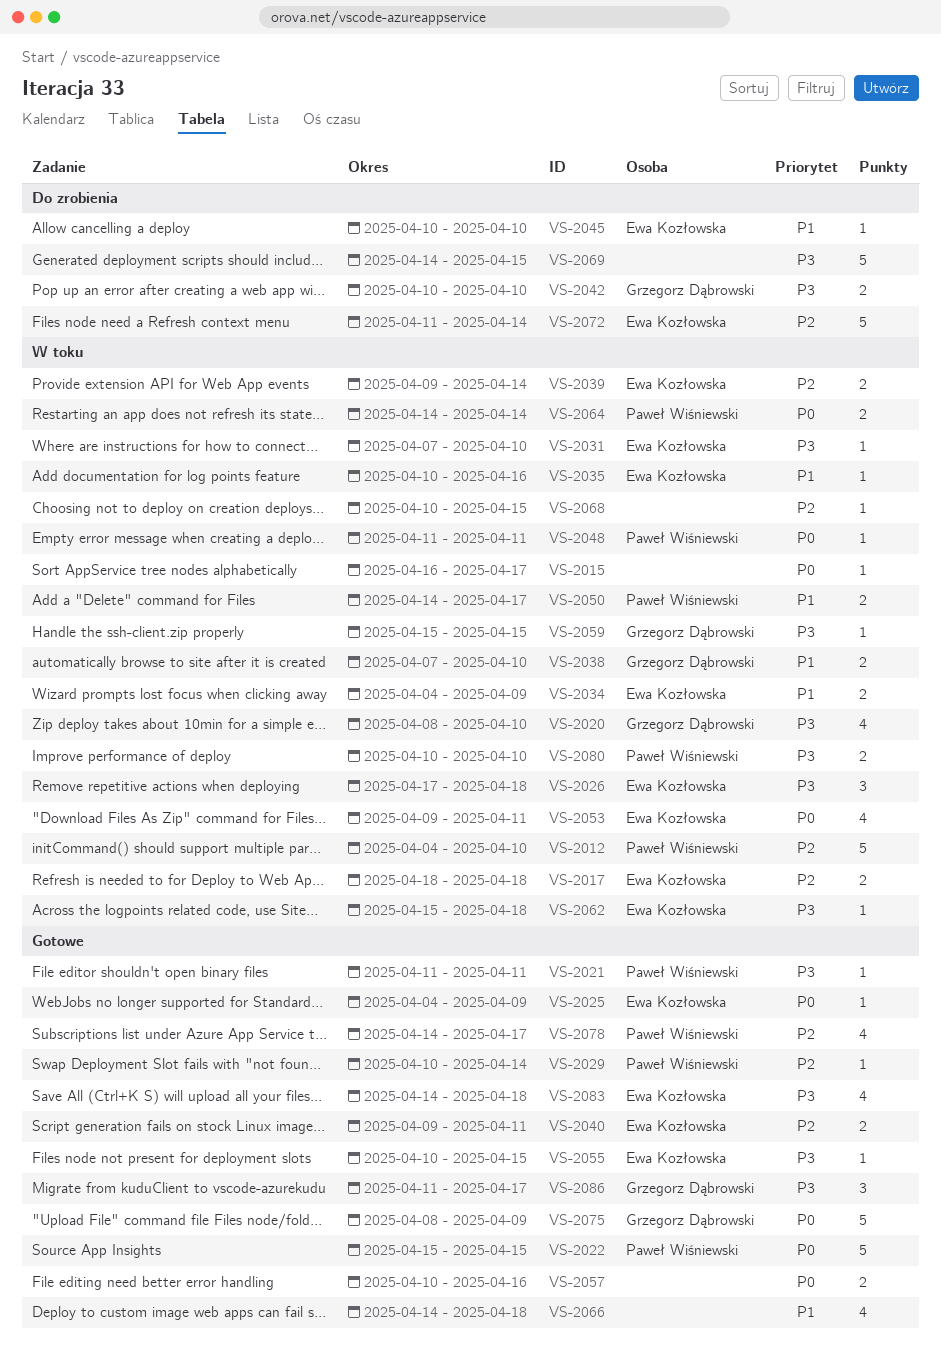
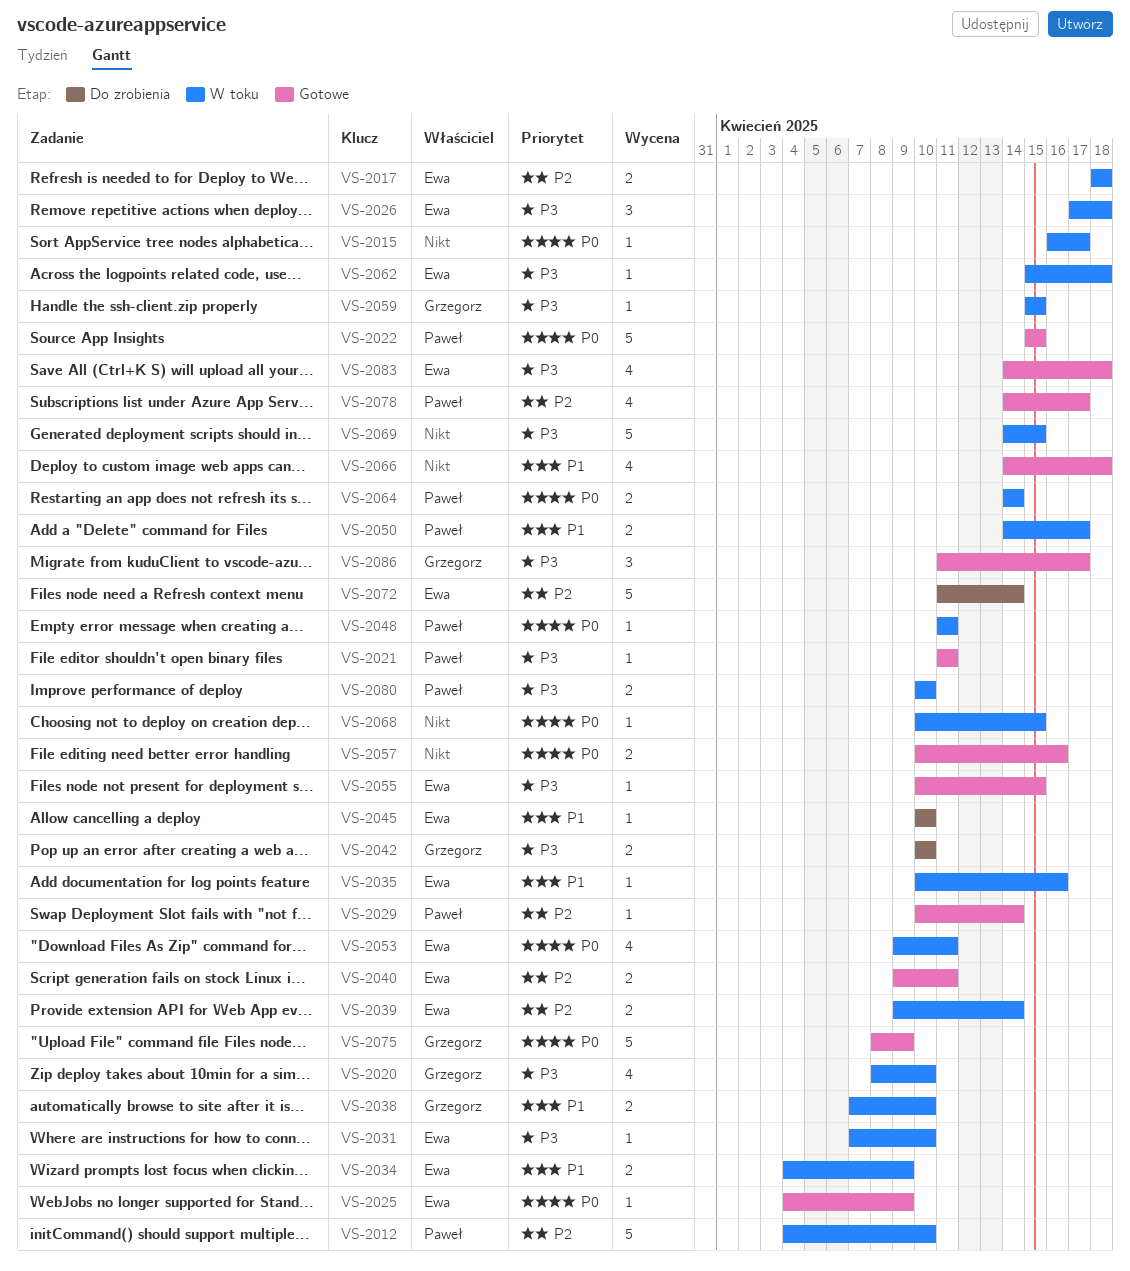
VS-2068, priority: P2 -> P0
VS-2069, status: Do zrobienia -> W toku

